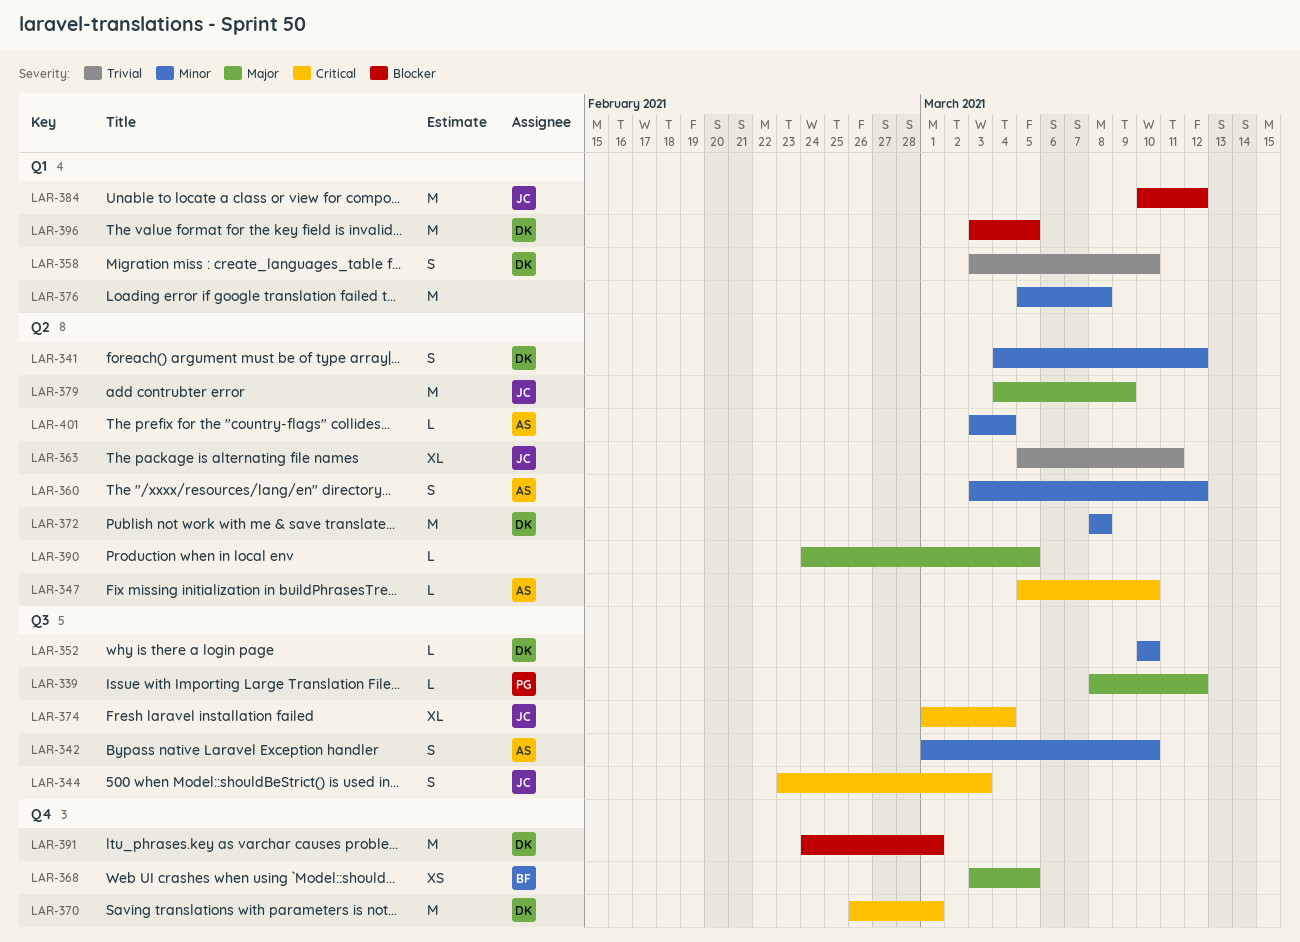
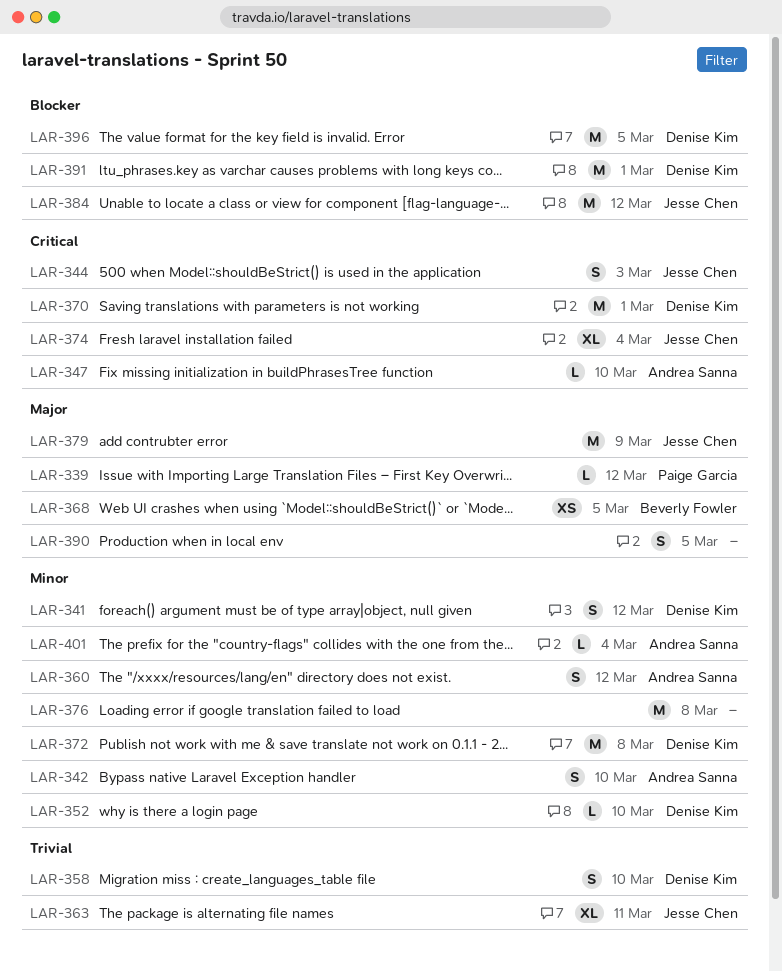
LAR-390, estimate: L -> S

